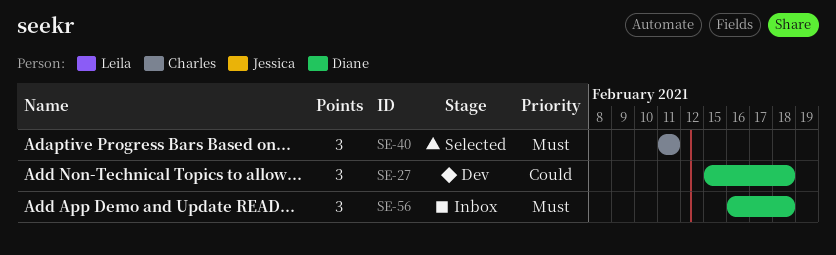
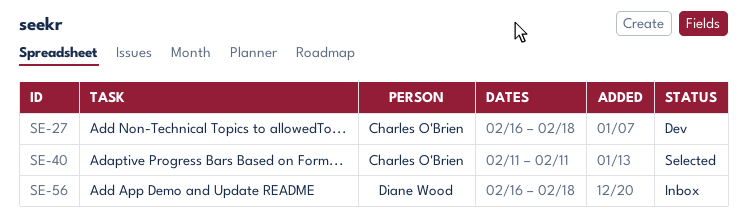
SE-27, owner: Diane Wood -> Charles O'Brien
SE-27, start: Feb 15 -> Feb 16

